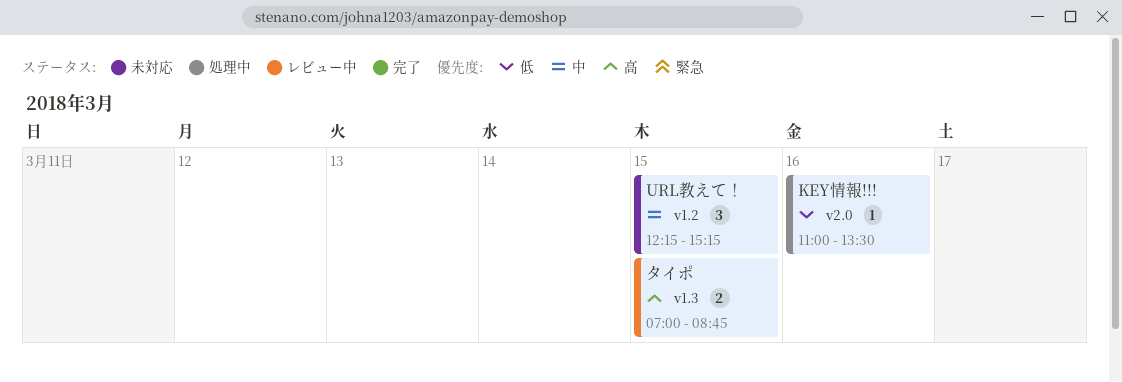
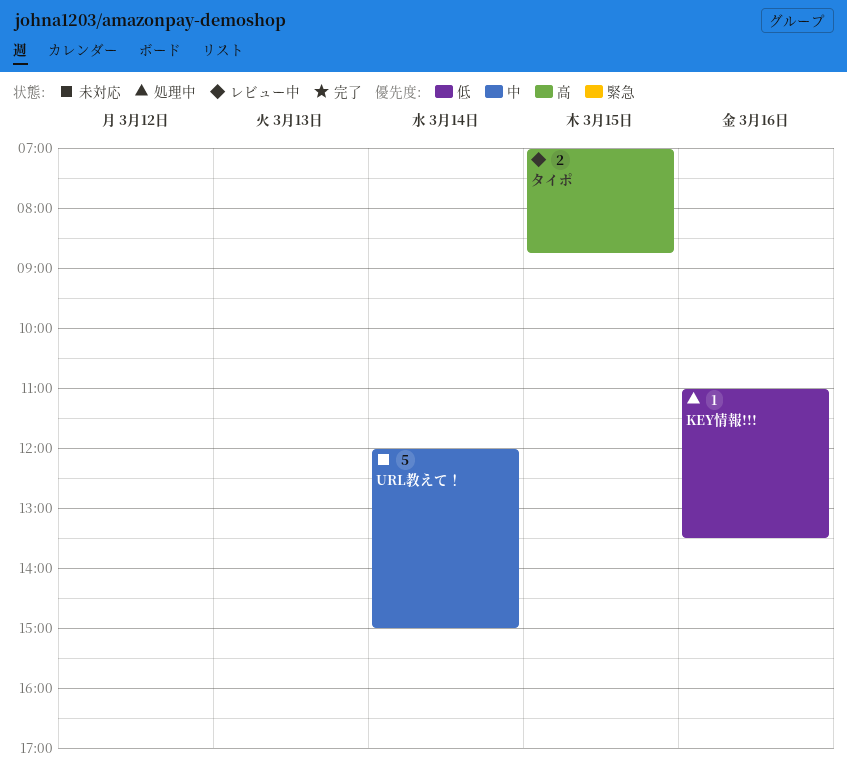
URL教えて！, estimate: 3 -> 5
URL教えて！, day: Mar 15 -> Mar 14
URL教えて！, begins: 12:15 -> 12:00
URL教えて！, ends: 15:15 -> 15:00

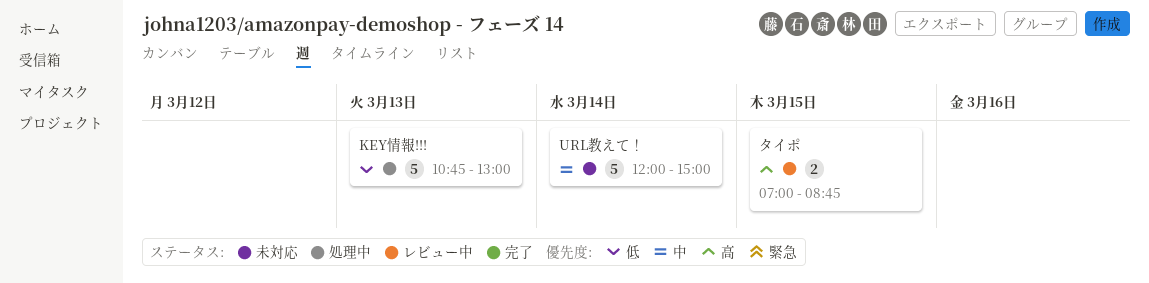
KEY情報!!!, estimate: 1 -> 5
KEY情報!!!, day: Mar 16 -> Mar 13
KEY情報!!!, begins: 11:00 -> 10:45
KEY情報!!!, ends: 13:30 -> 13:00

